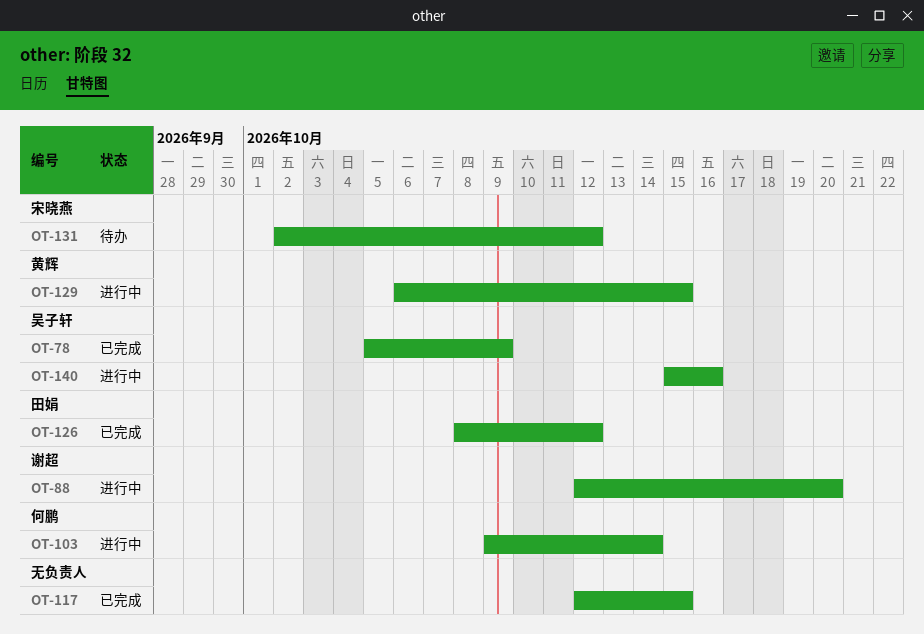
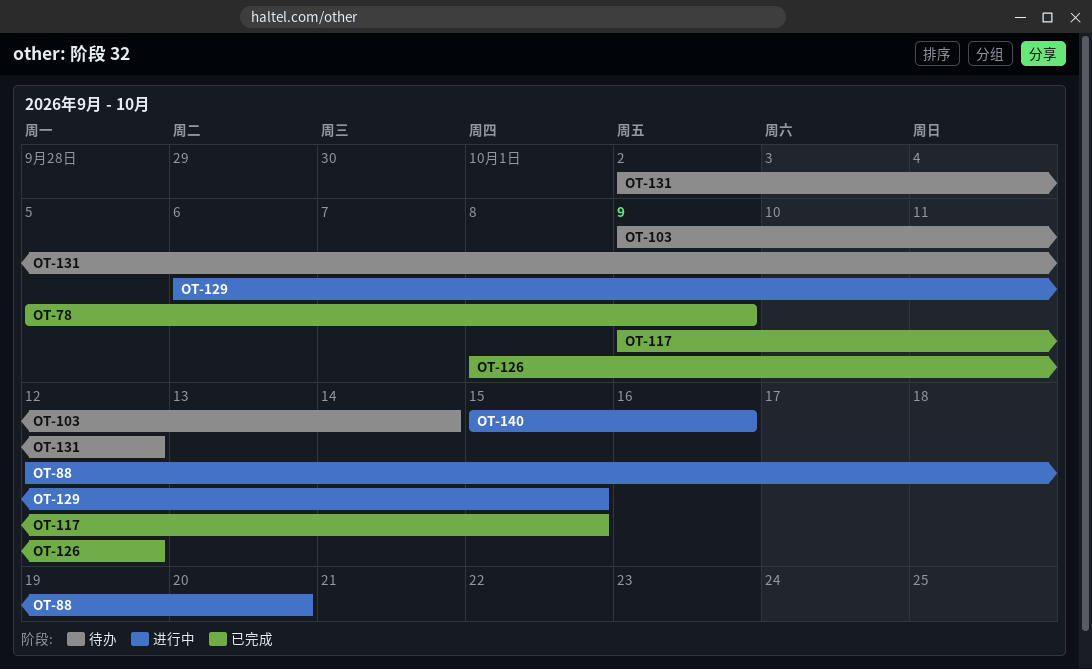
OT-103, status: 进行中 -> 待办
OT-117, start: Oct 12 -> Oct 9

